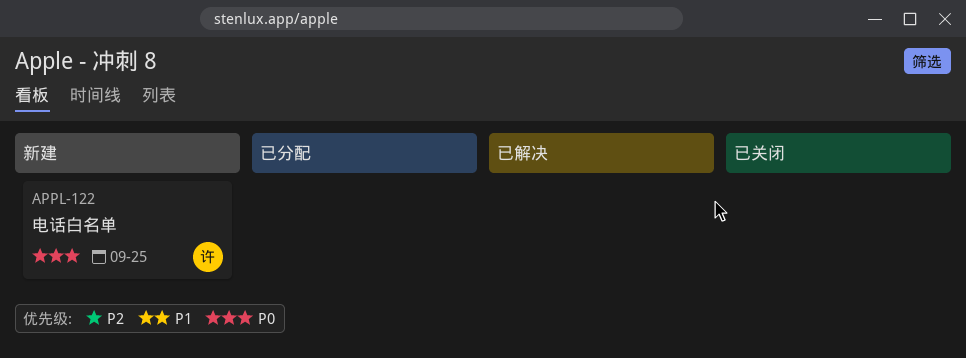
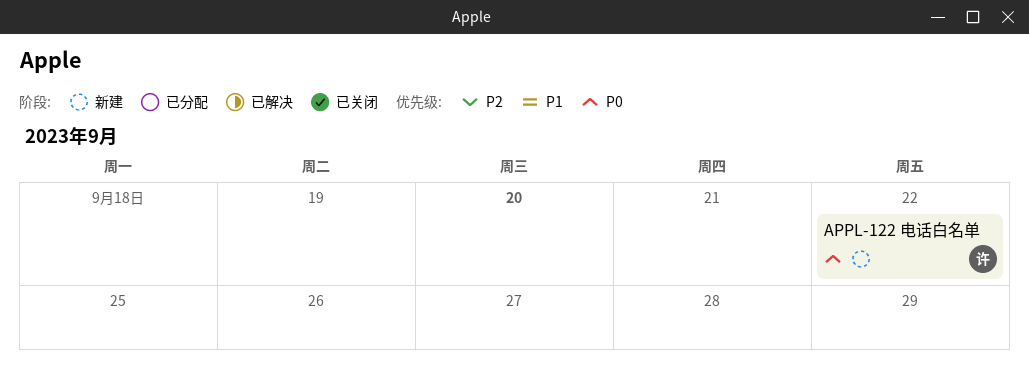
APPL-122, due: Sep 25 -> Sep 22

